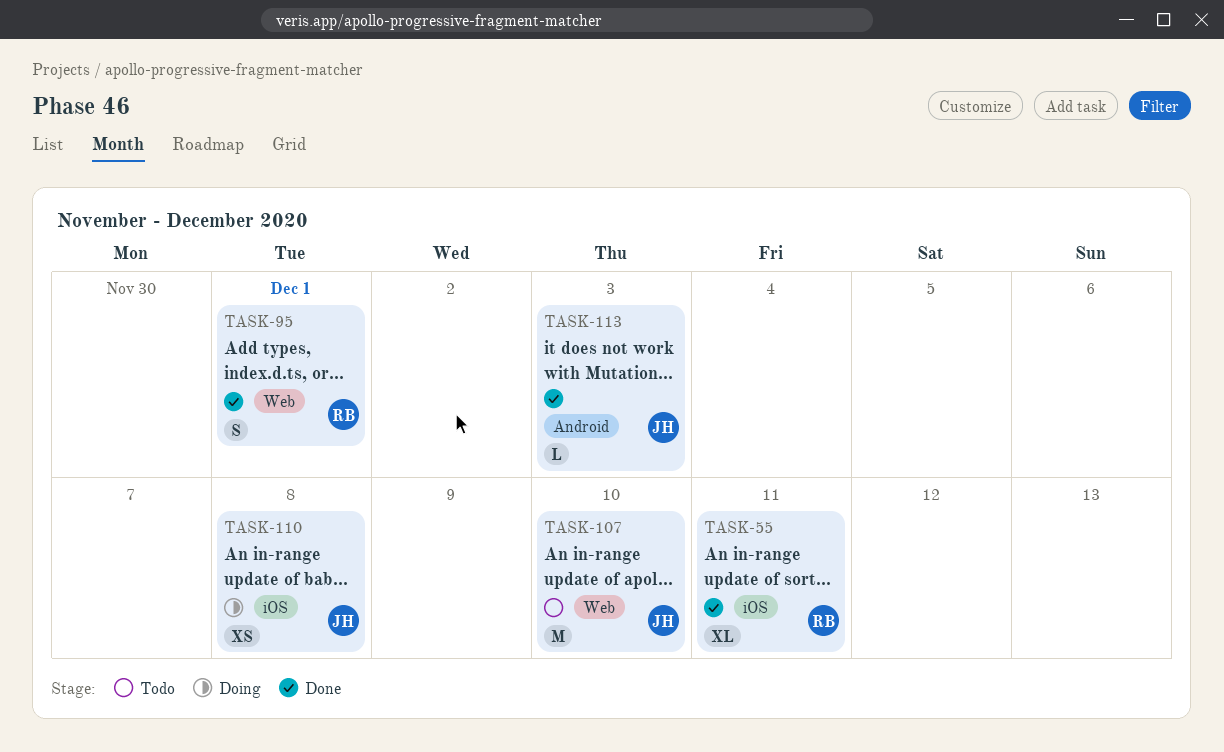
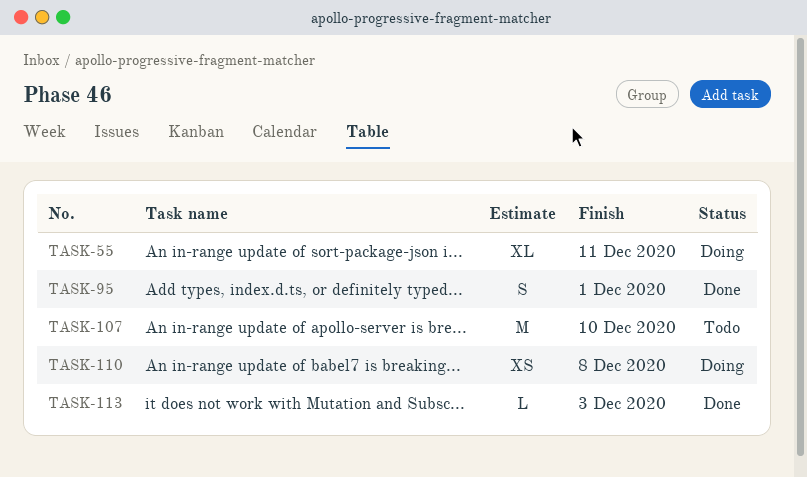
TASK-55, status: Done -> Doing

